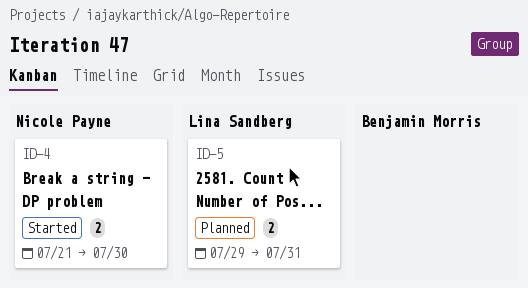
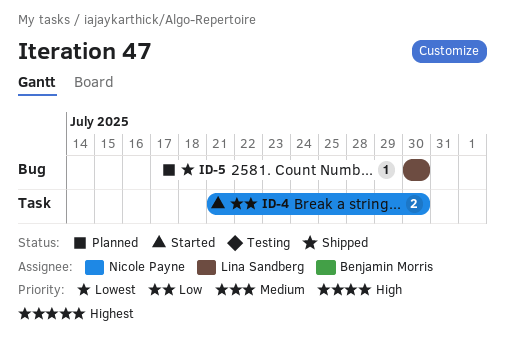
ID-5, estimate: 2 -> 1
ID-5, start: Jul 29 -> Jul 30
ID-5, due: Jul 31 -> Jul 30

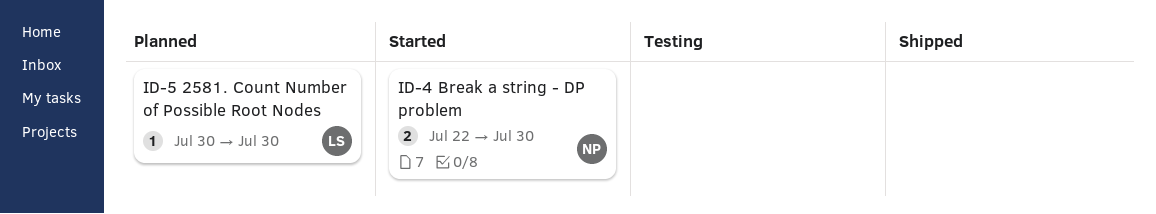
ID-4, start: Jul 21 -> Jul 22

